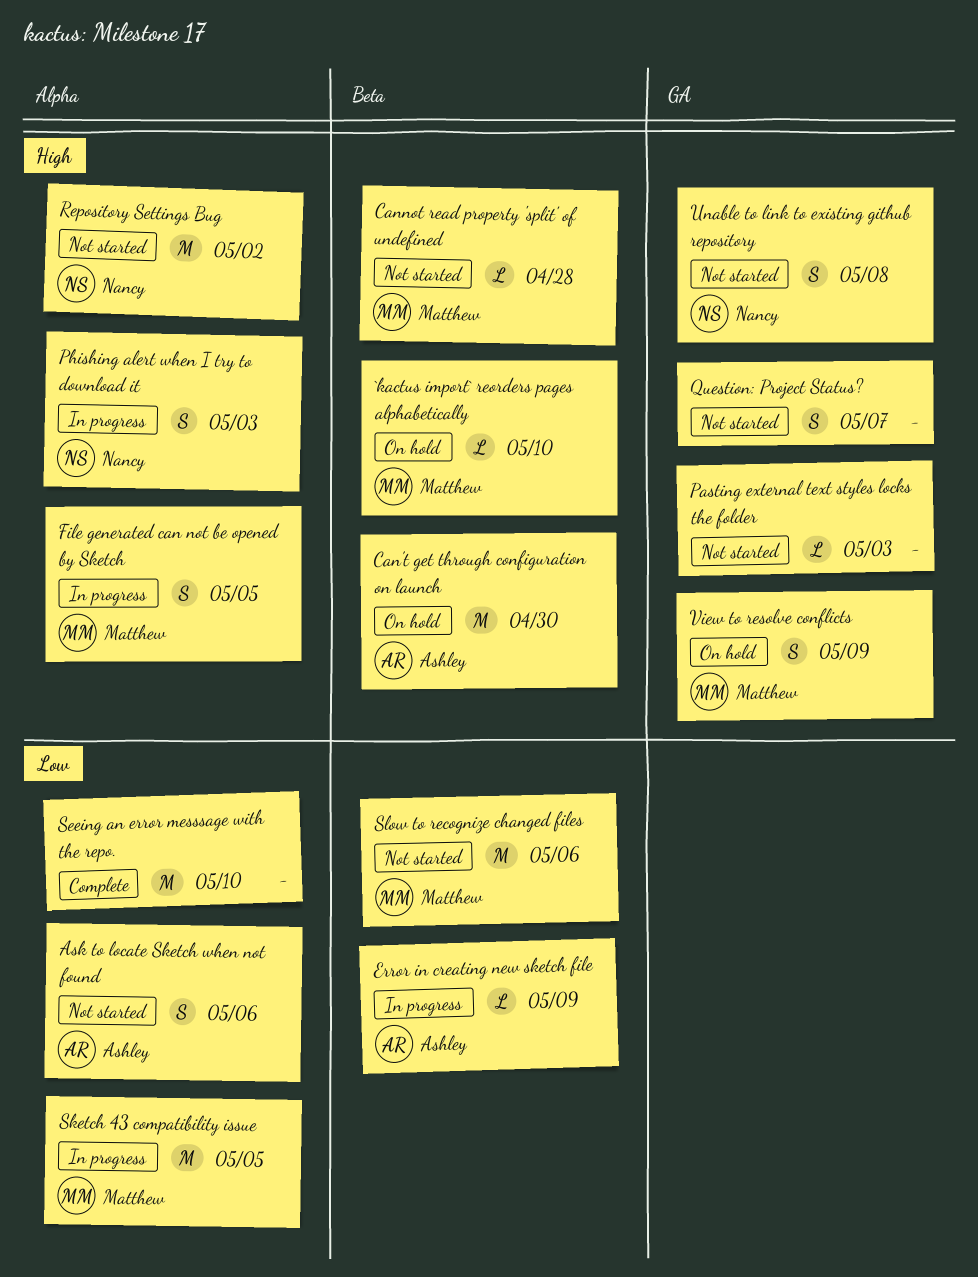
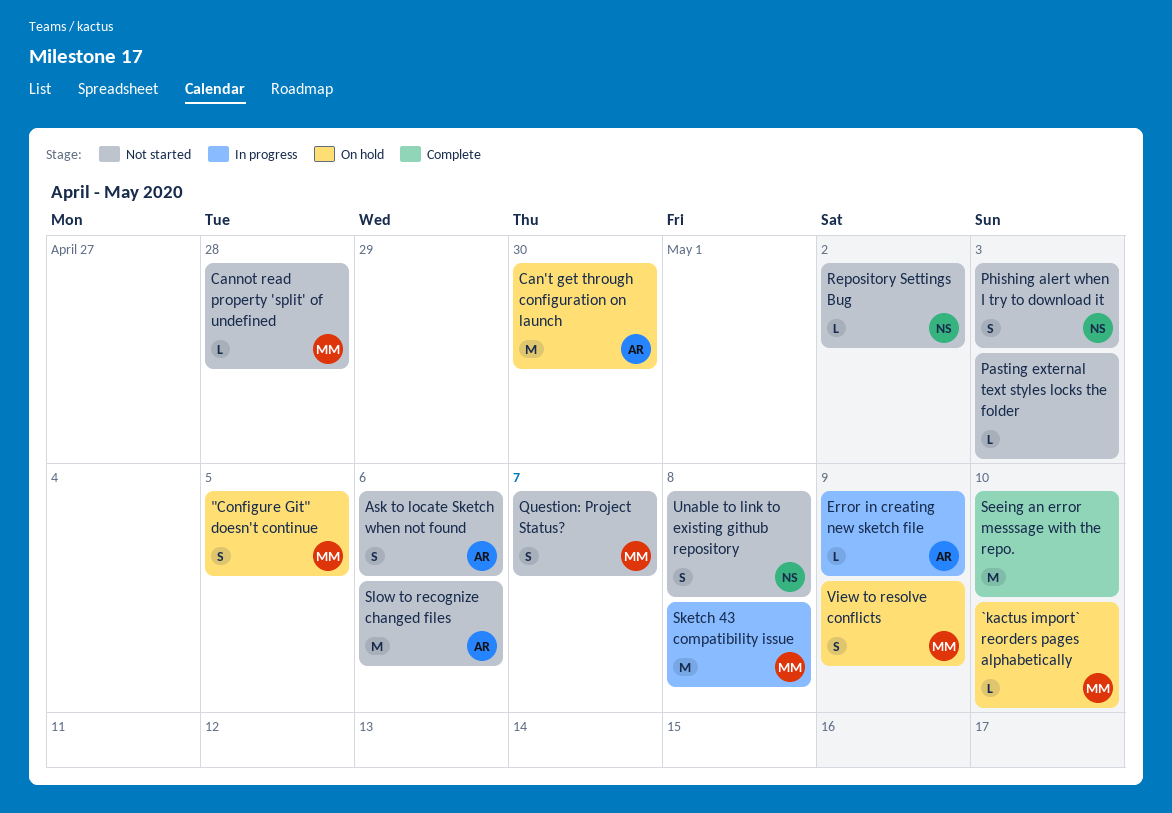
"Configure Git" doesn't continue: none -> present
File generated can not be opened by Sketch: present -> none
Phishing alert when I try to download it, status: In progress -> Not started
Question: Project Status?, owner: none -> Matthew
Repository Settings Bug, estimate: M -> L
Sketch 43 compatibility issue, due: May 5 -> May 8
Slow to recognize changed files, owner: Matthew -> Ashley

